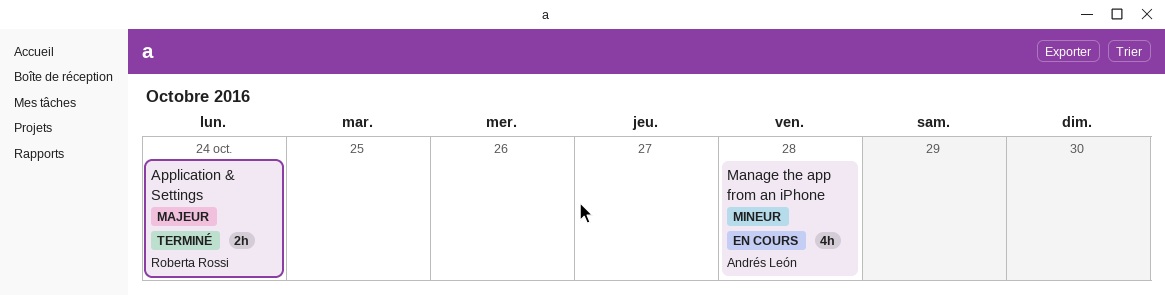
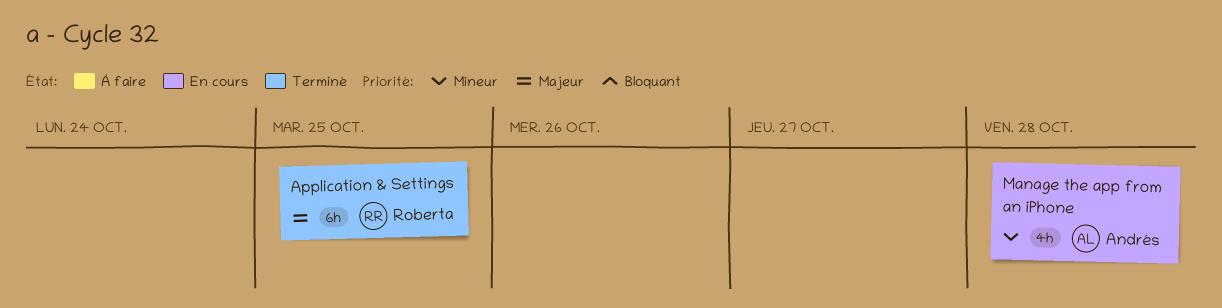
Application & Settings, estimate: 2h -> 6h
Application & Settings, due: Oct 24 -> Oct 25

